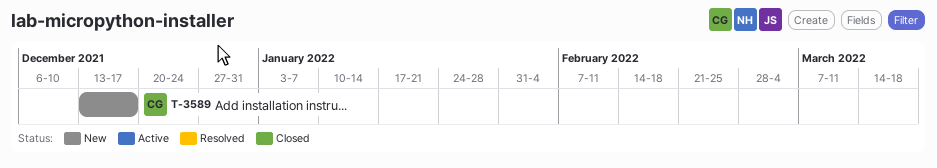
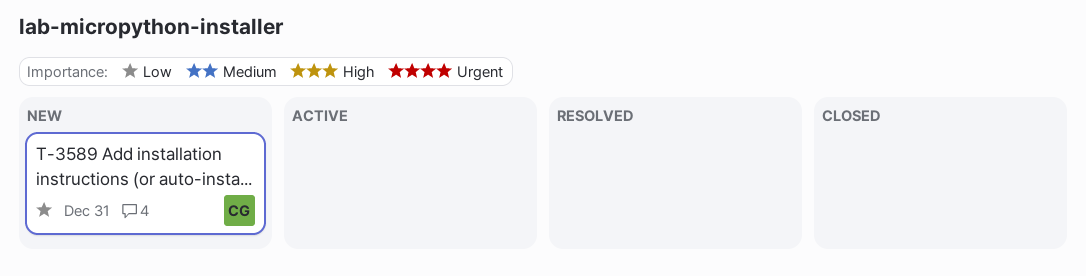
T-3589, due: Dec 17 -> Dec 31

